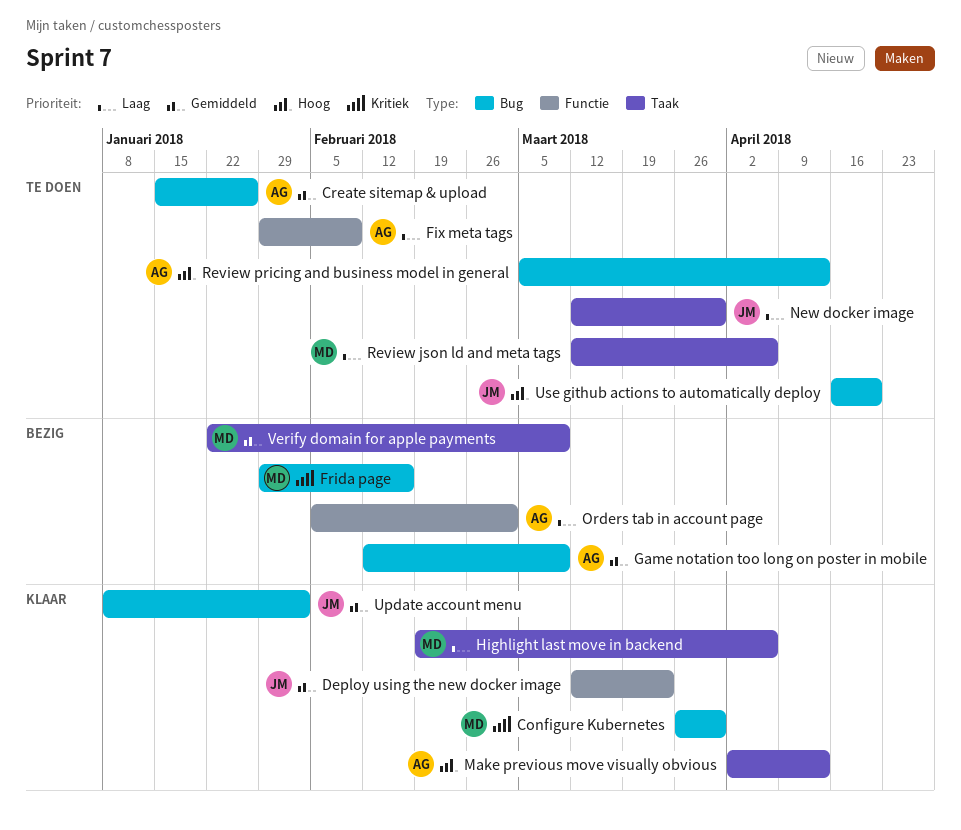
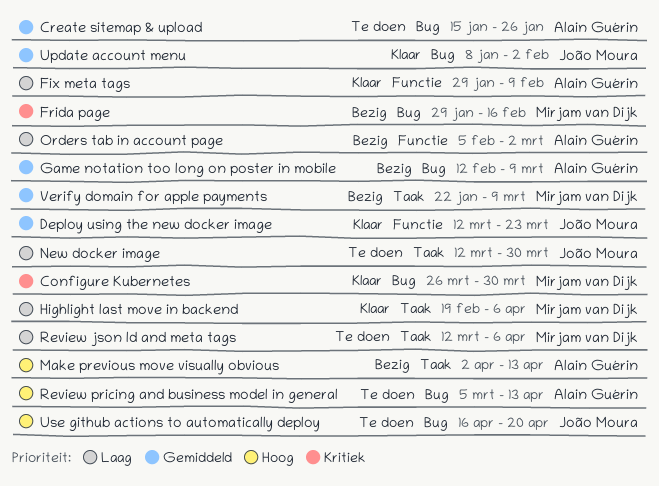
Fix meta tags, status: Te doen -> Klaar
Make previous move visually obvious, status: Klaar -> Bezig

